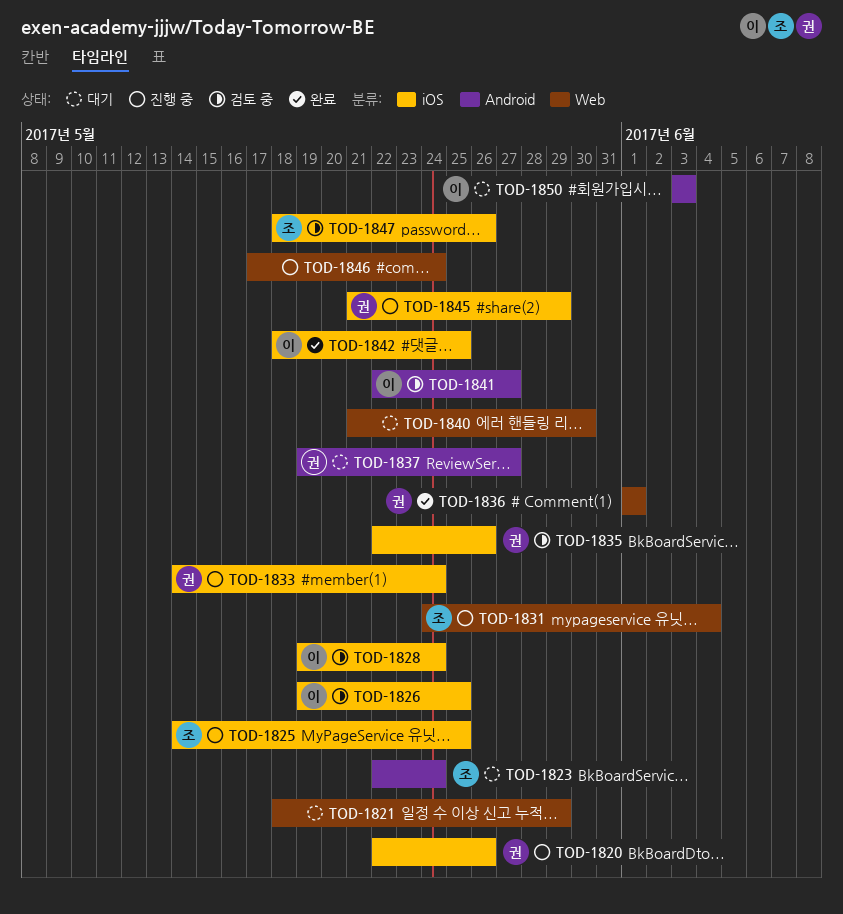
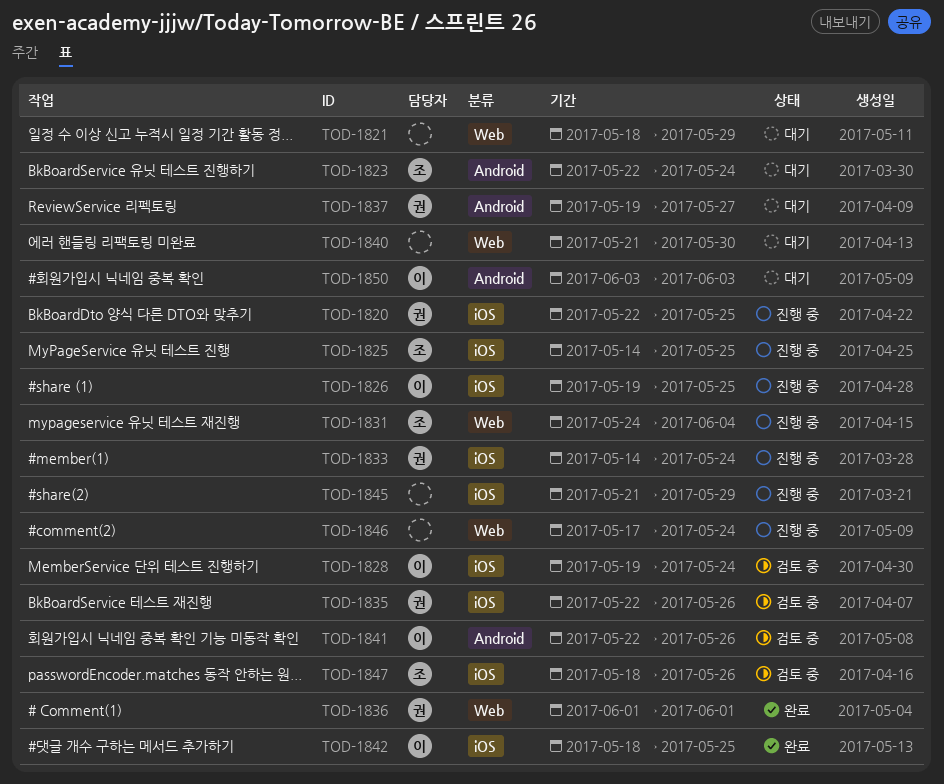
TOD-1820, due: May 26 -> May 25
TOD-1826, status: 검토 중 -> 진행 중
TOD-1841, due: May 27 -> May 26
TOD-1845, owner: 권 -> none

